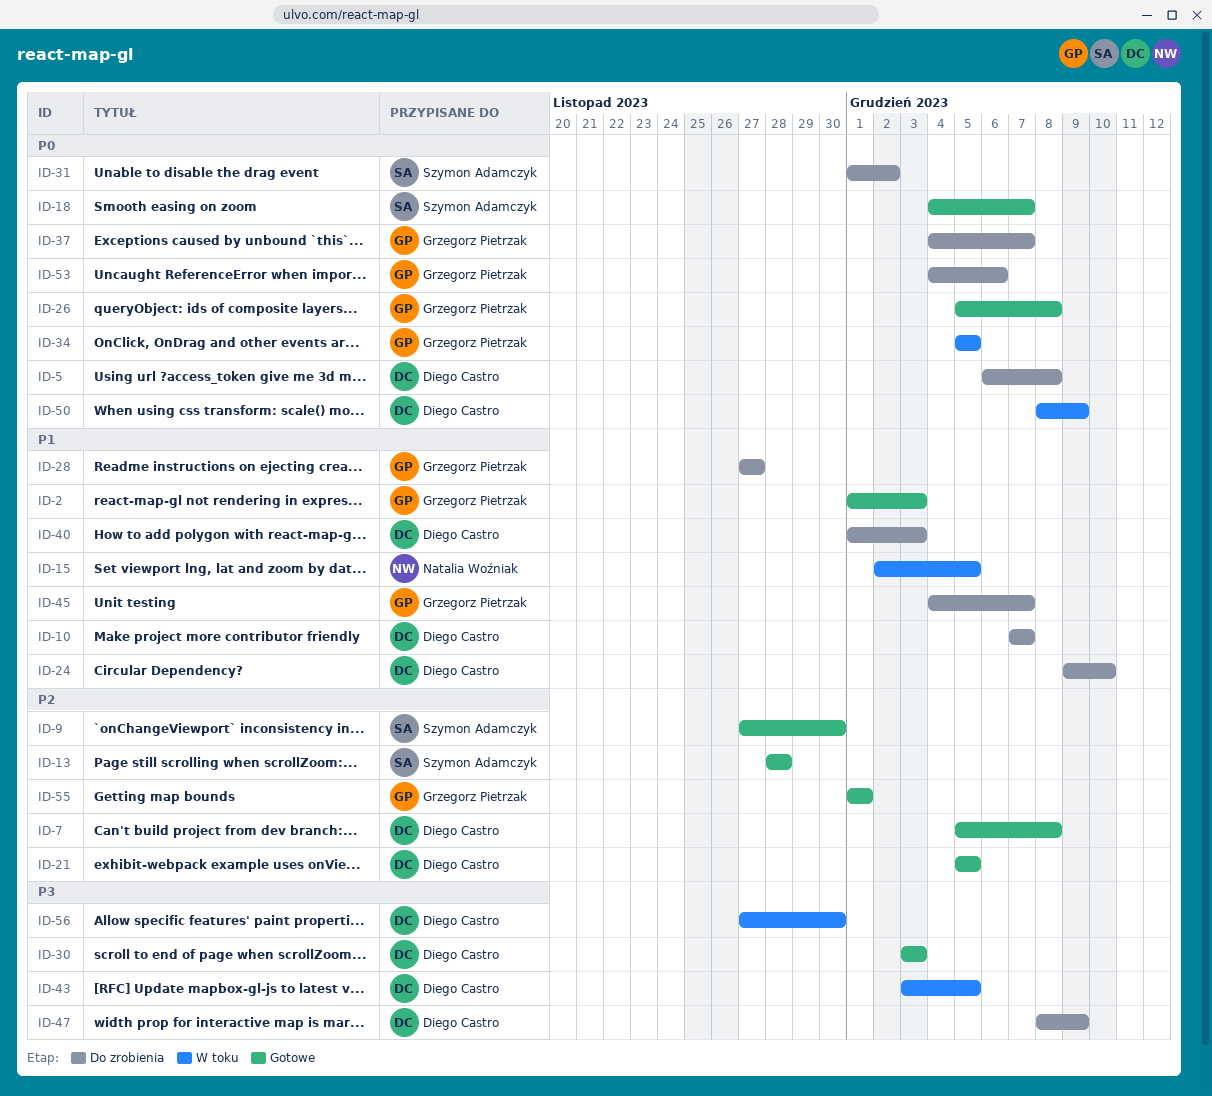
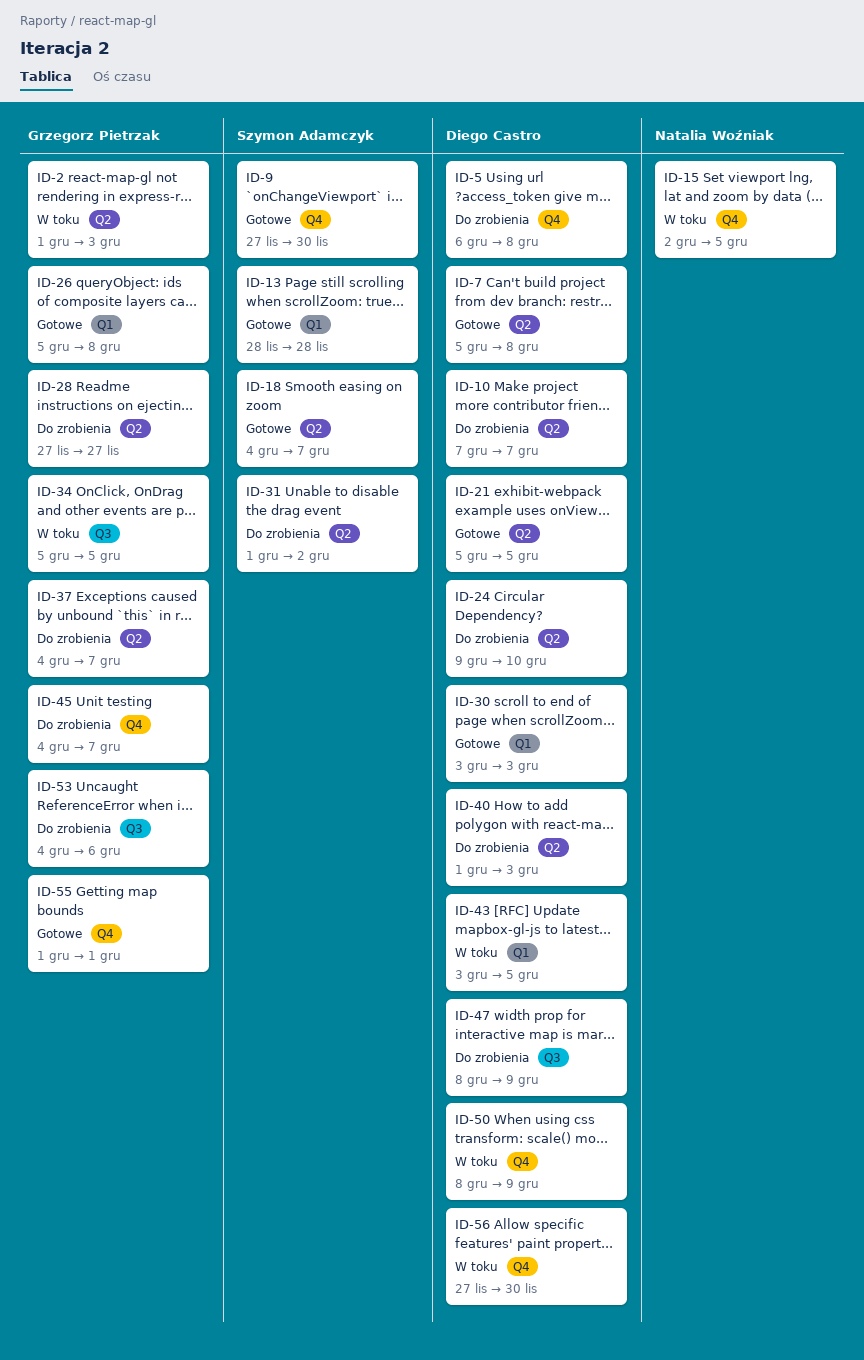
ID-2, status: Gotowe -> W toku

